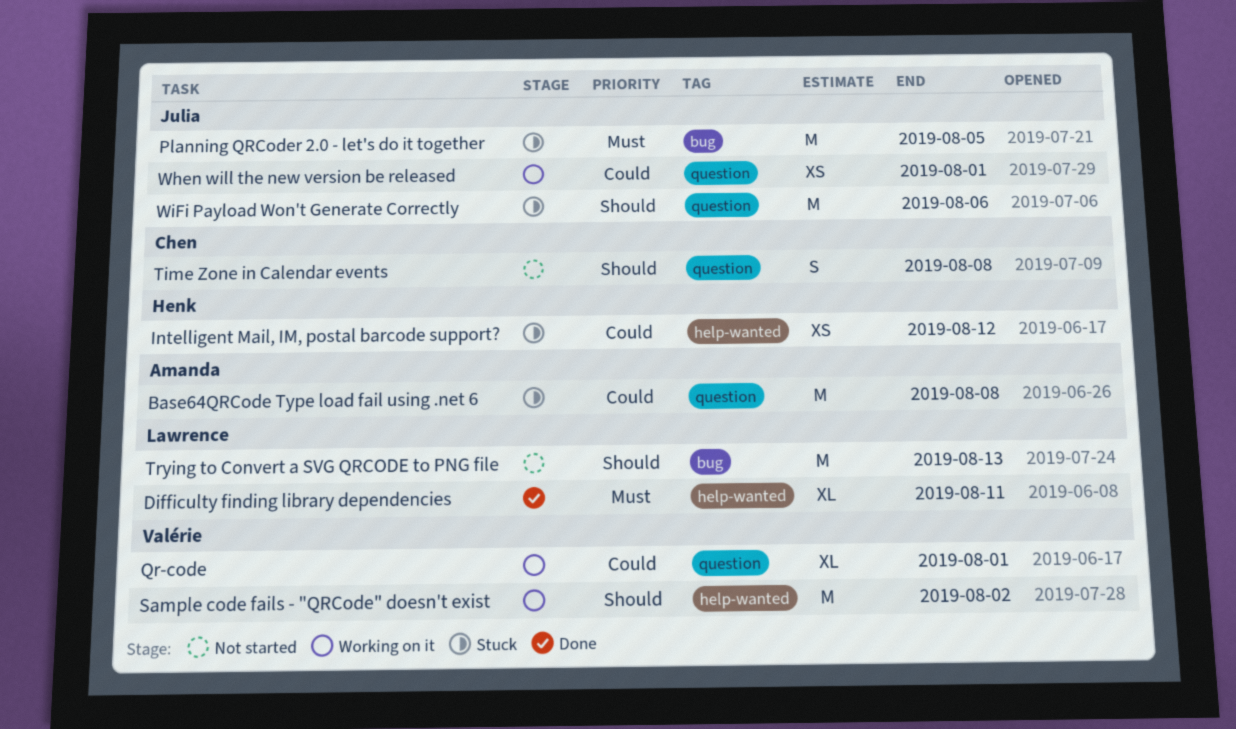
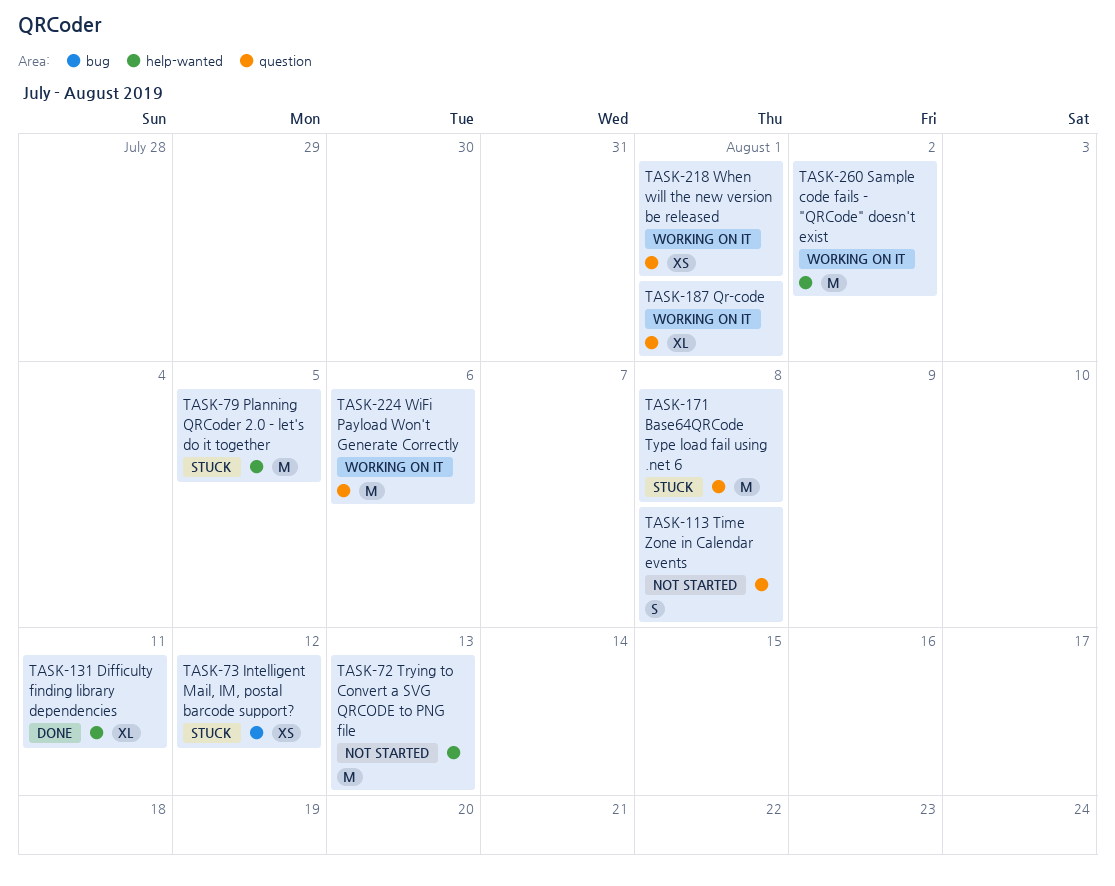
Intelligent Mail, IM, postal barcode support?, label: help-wanted -> bug
Planning QRCoder 2.0 - let's do it together, label: bug -> help-wanted
Trying to Convert a SVG QRCODE to PNG file, label: bug -> help-wanted
WiFi Payload Won't Generate Correctly, status: Stuck -> Working on it

